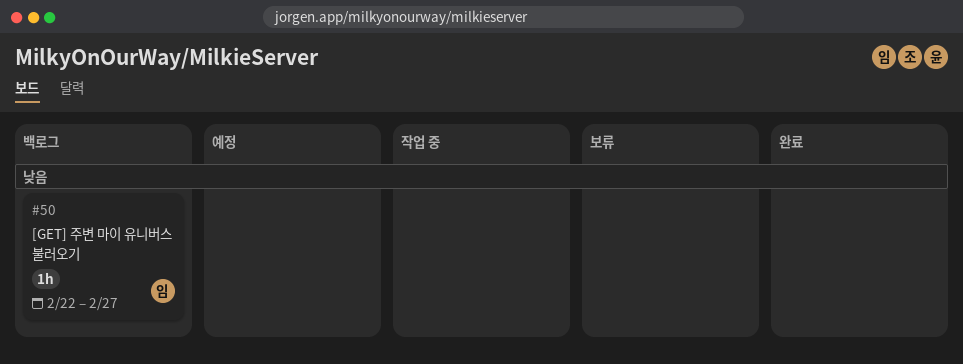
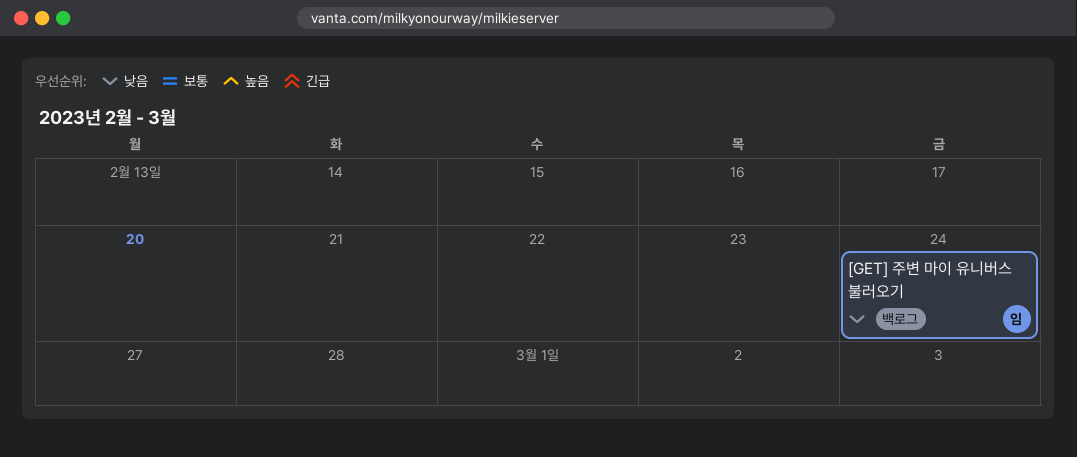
[GET] 주변 마이 유니버스 불러오기, due: Feb 27 -> Feb 24

